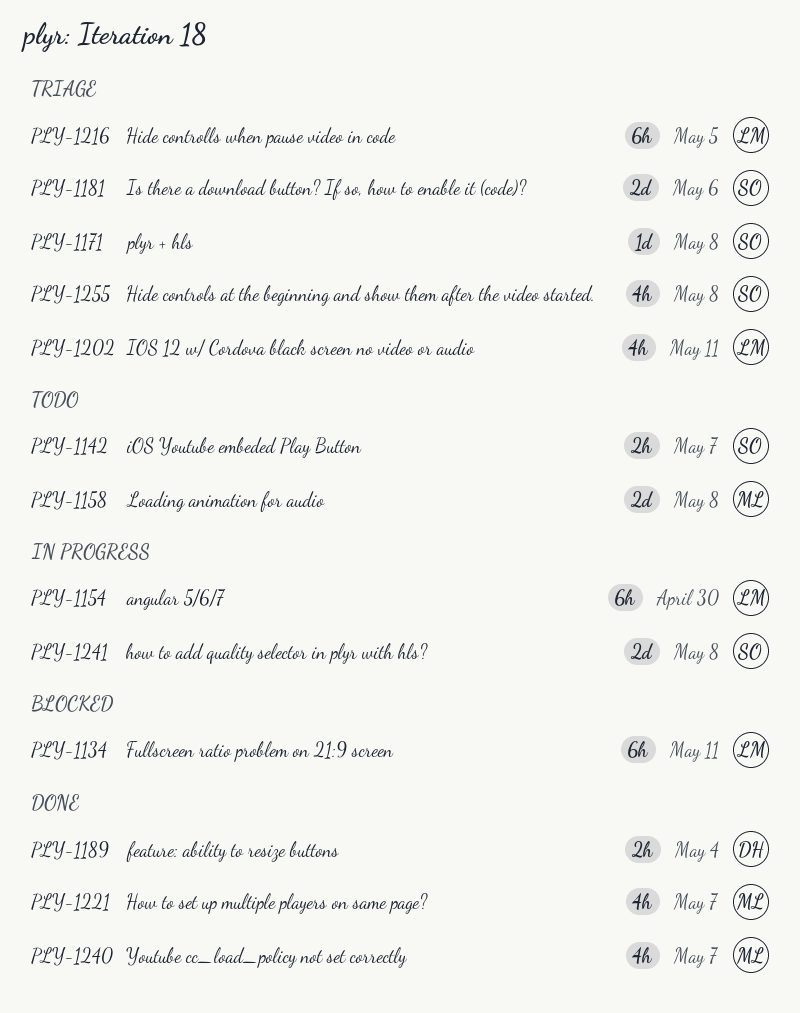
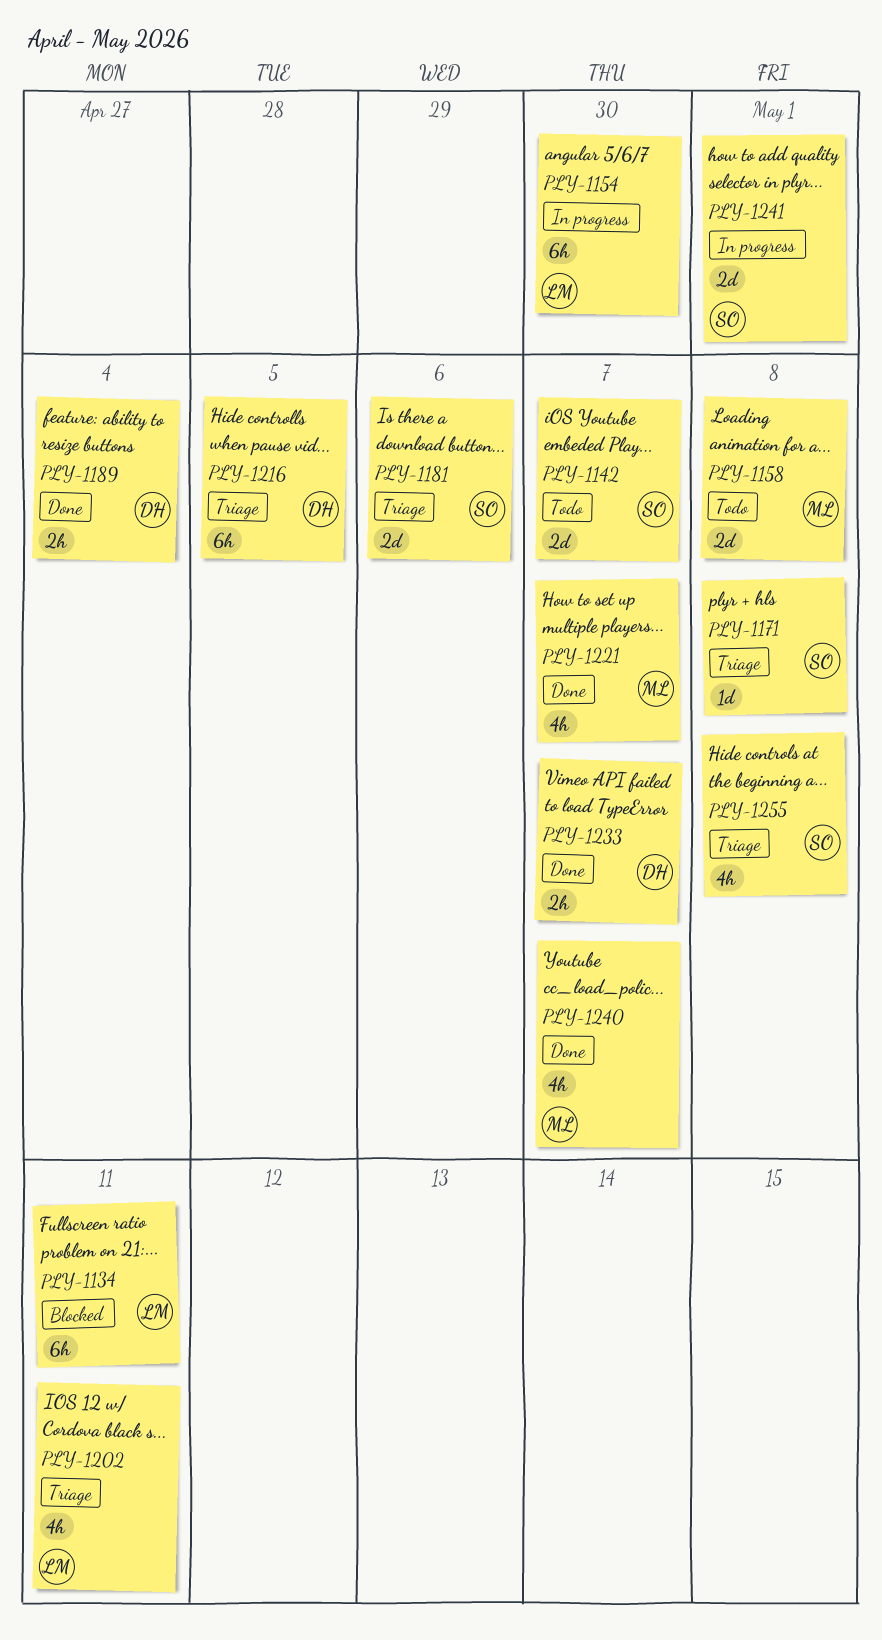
PLY-1142, estimate: 2h -> 2d
PLY-1216, owner: LM -> DH
PLY-1233: none -> present
PLY-1241, due: May 8 -> May 1

